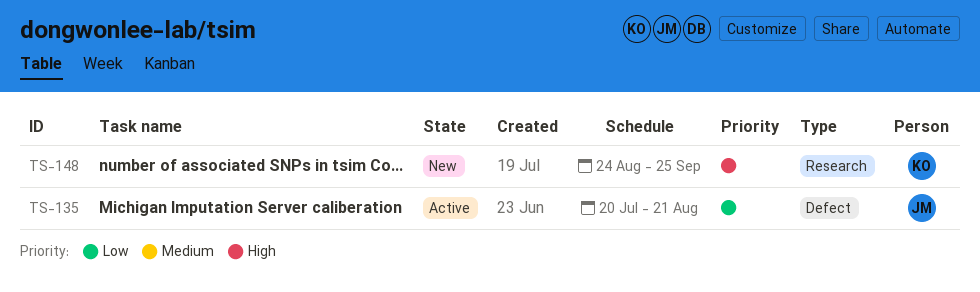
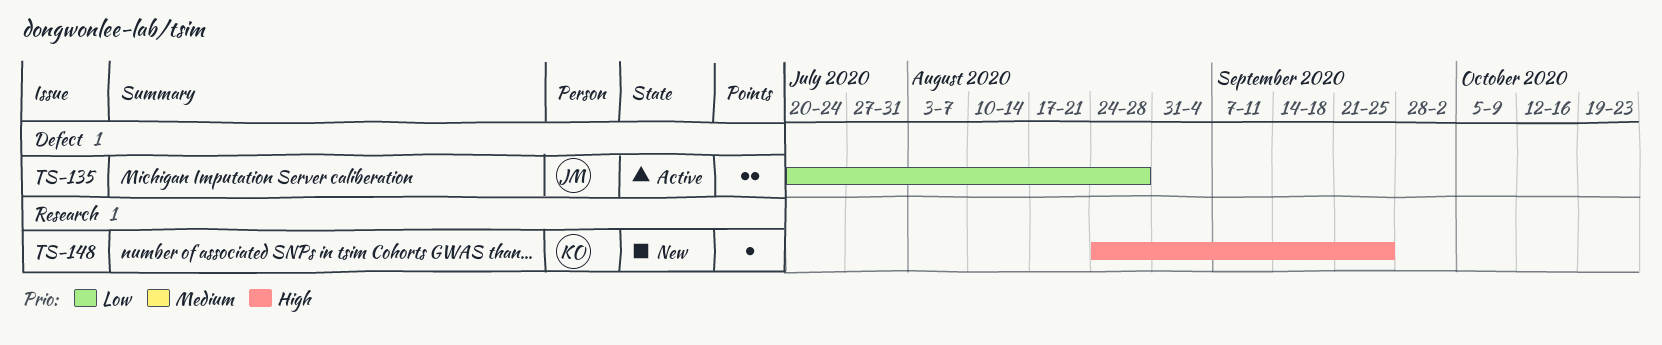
TS-135, due: Aug 21 -> Aug 28

